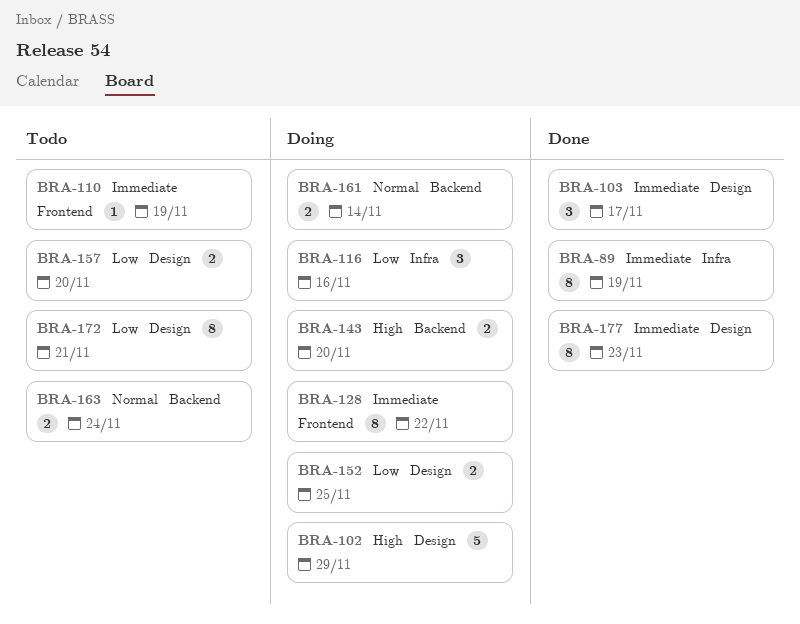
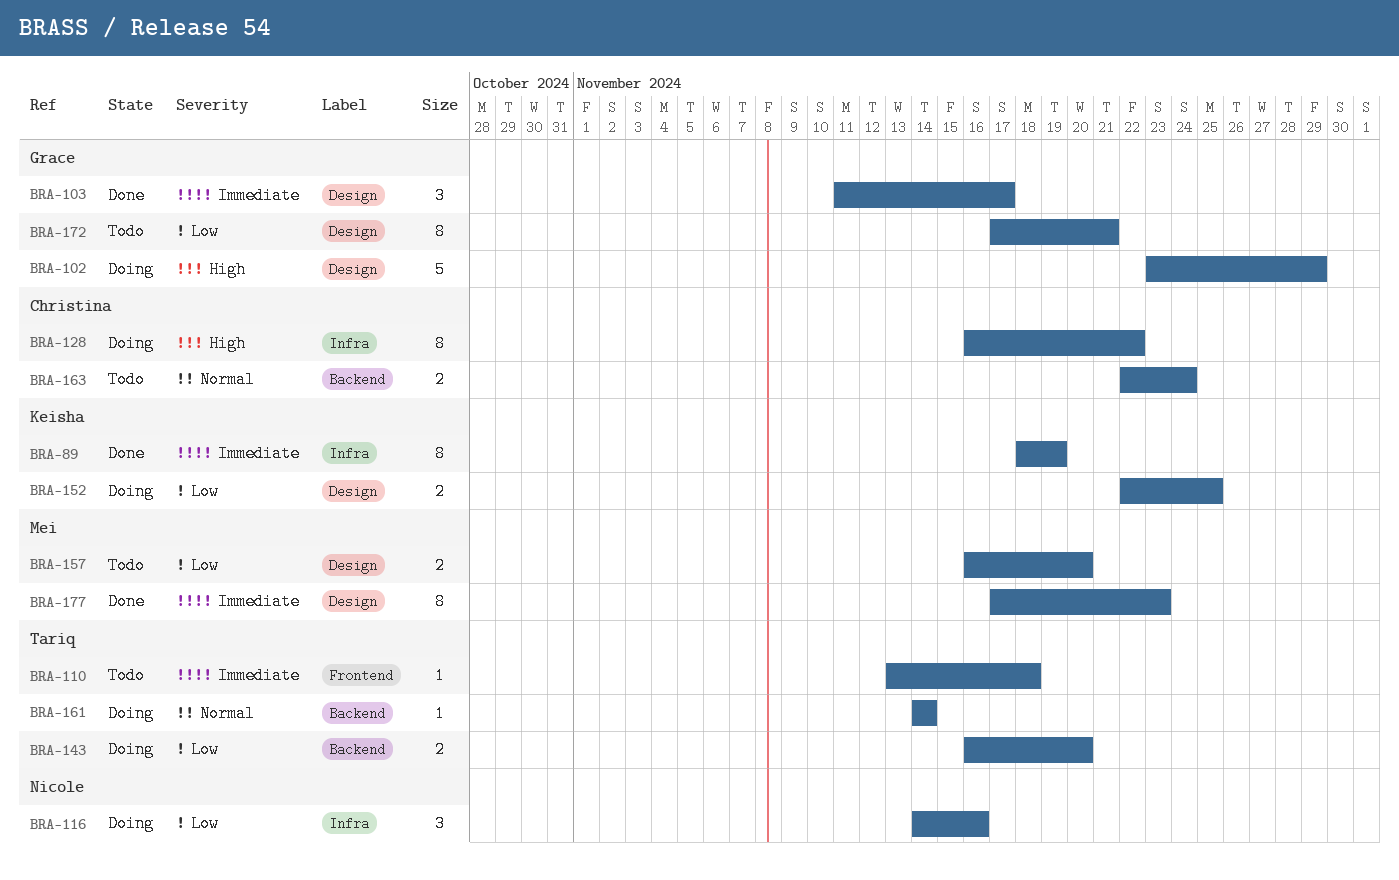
BRA-110, due: Nov 19 -> Nov 18
BRA-128, priority: Immediate -> High
BRA-128, label: Frontend -> Infra
BRA-143, priority: High -> Low
BRA-161, estimate: 2 -> 1

